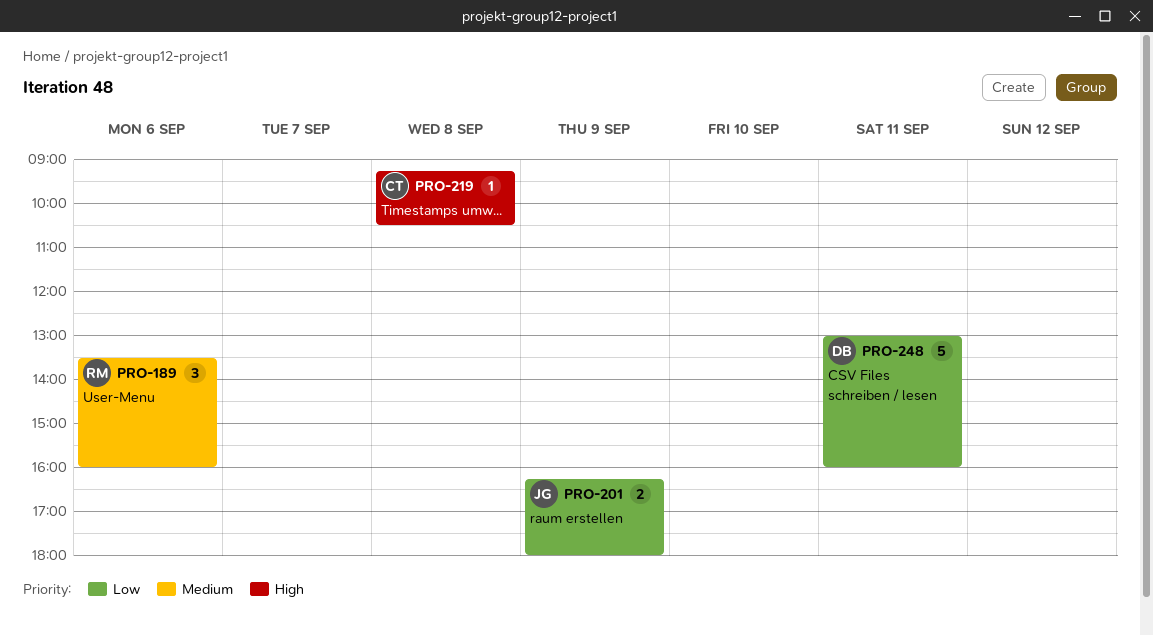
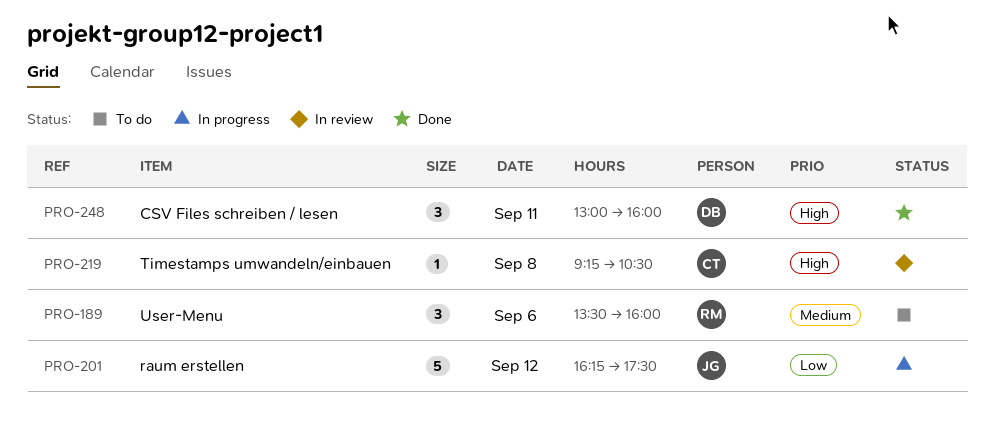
PRO-201, estimate: 2 -> 5
PRO-201, day: Sep 9 -> Sep 12
PRO-201, ends: 18:00 -> 17:30
PRO-248, priority: Low -> High
PRO-248, estimate: 5 -> 3

